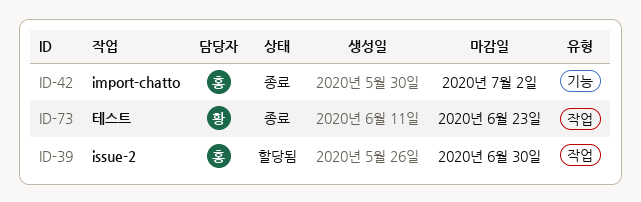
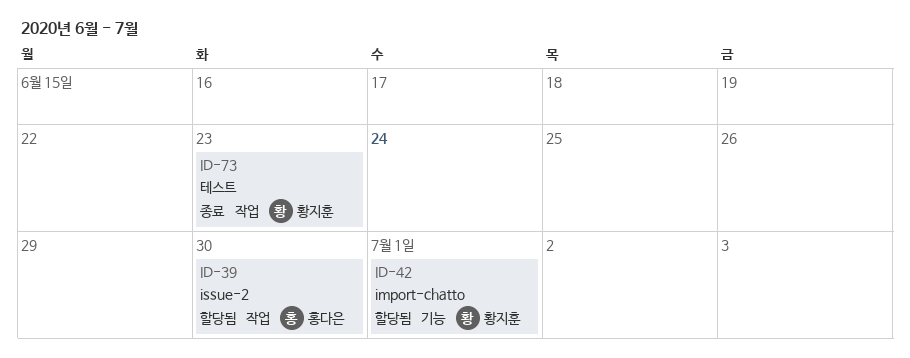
ID-42, status: 종료 -> 할당됨
ID-42, owner: 홍다은 -> 황지훈
ID-42, due: Jul 2 -> Jul 1

